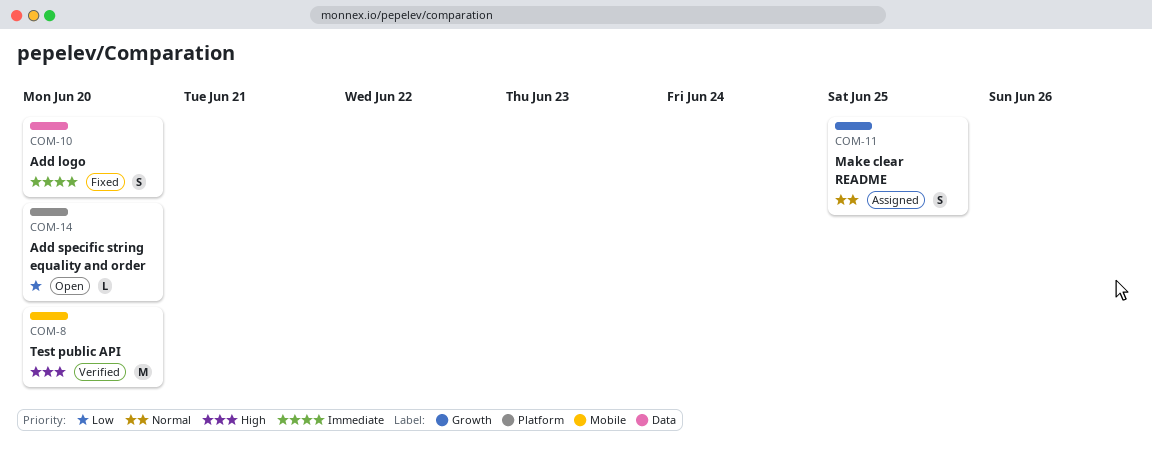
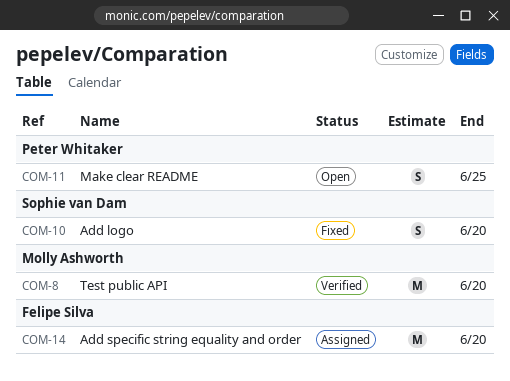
COM-11, status: Assigned -> Open
COM-14, status: Open -> Assigned
COM-14, estimate: L -> M

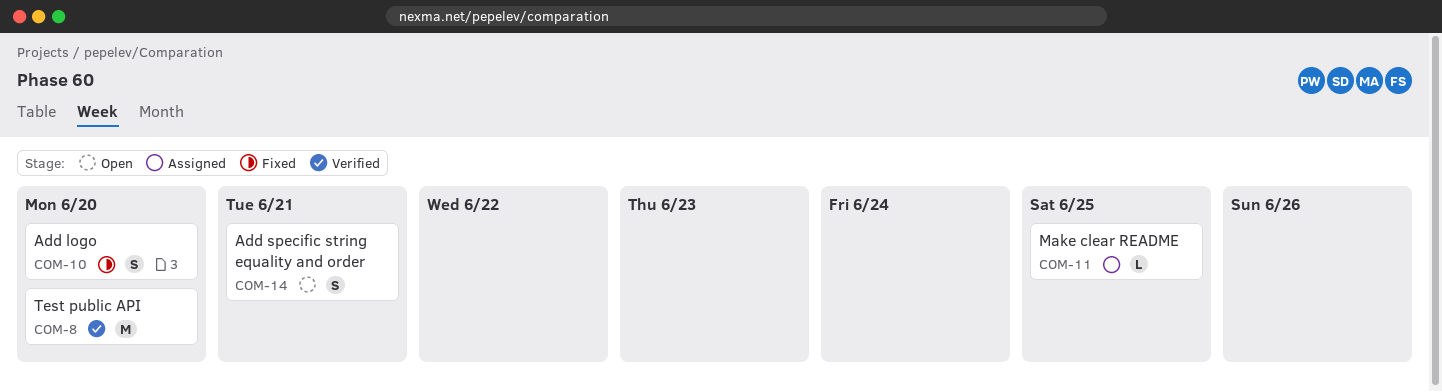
COM-11, status: Open -> Assigned
COM-11, estimate: S -> L
COM-14, status: Assigned -> Open
COM-14, estimate: M -> S
COM-14, due: Jun 20 -> Jun 21

